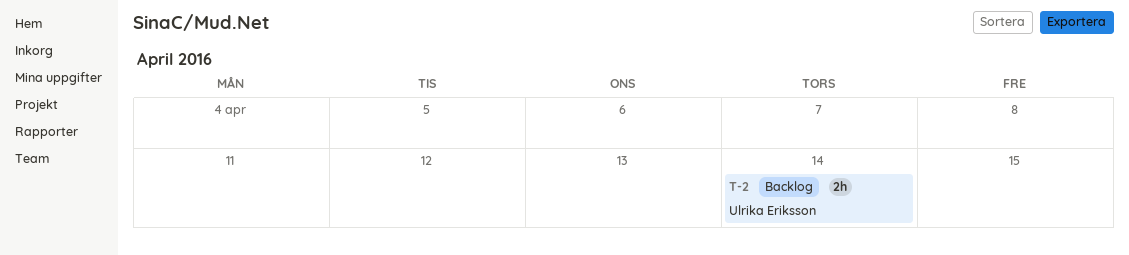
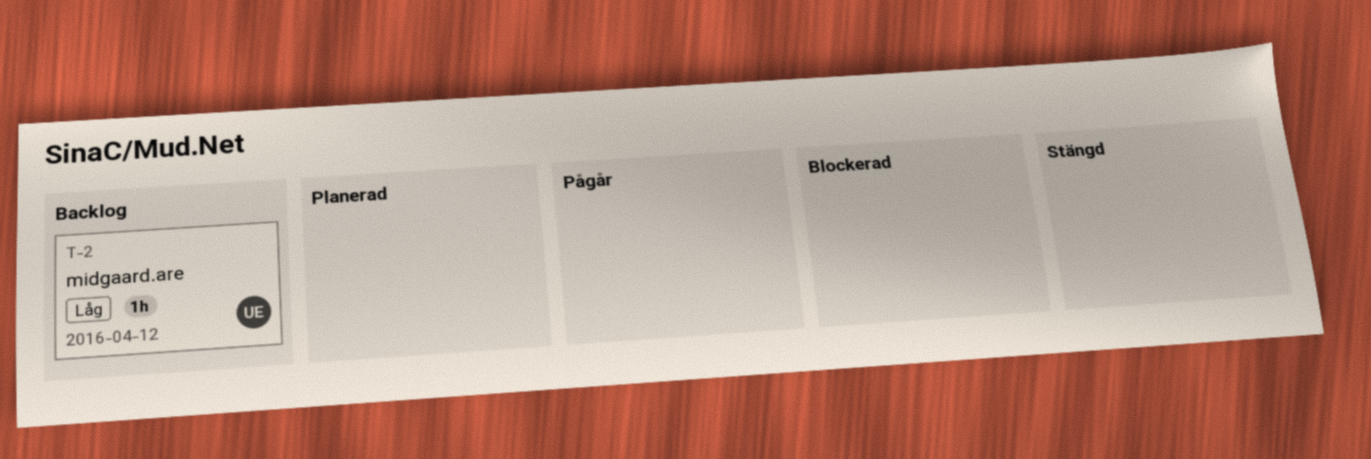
T-2, estimate: 2h -> 1h
T-2, due: Apr 14 -> Apr 12

